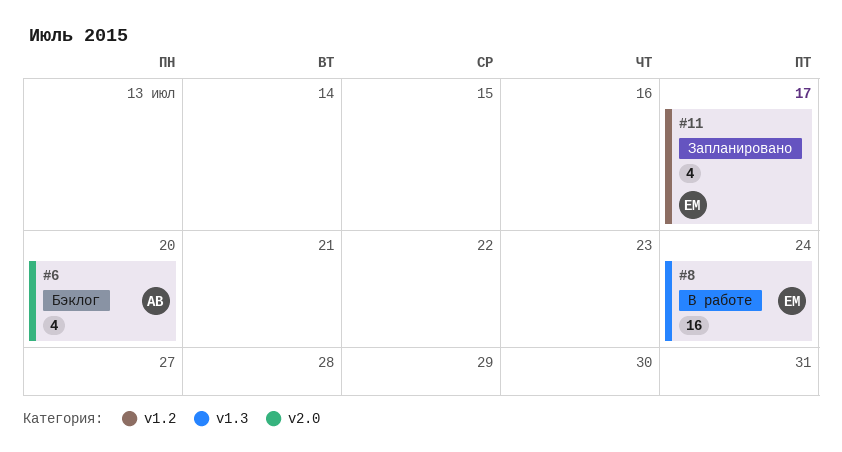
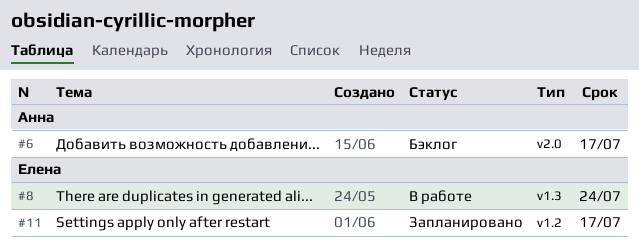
#6, due: Jul 20 -> Jul 17

